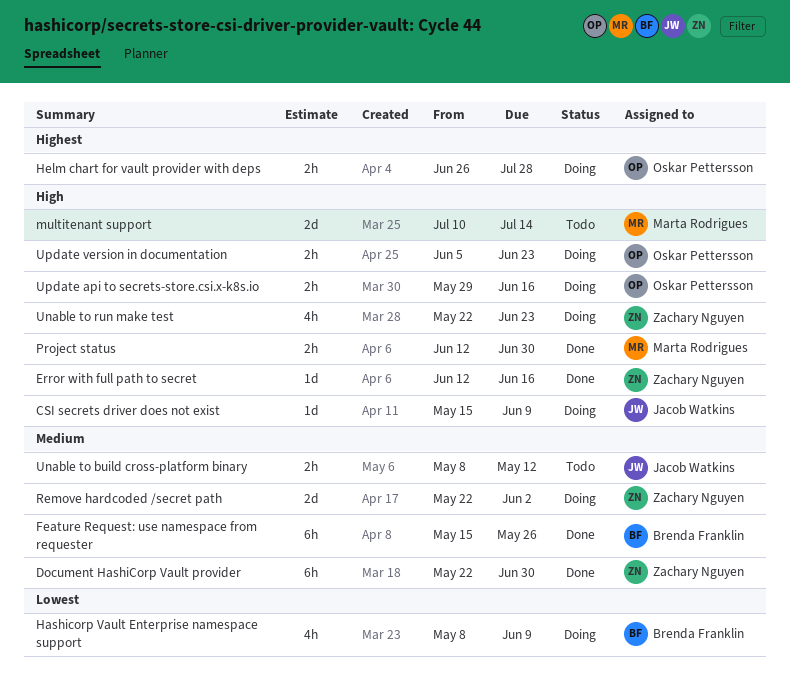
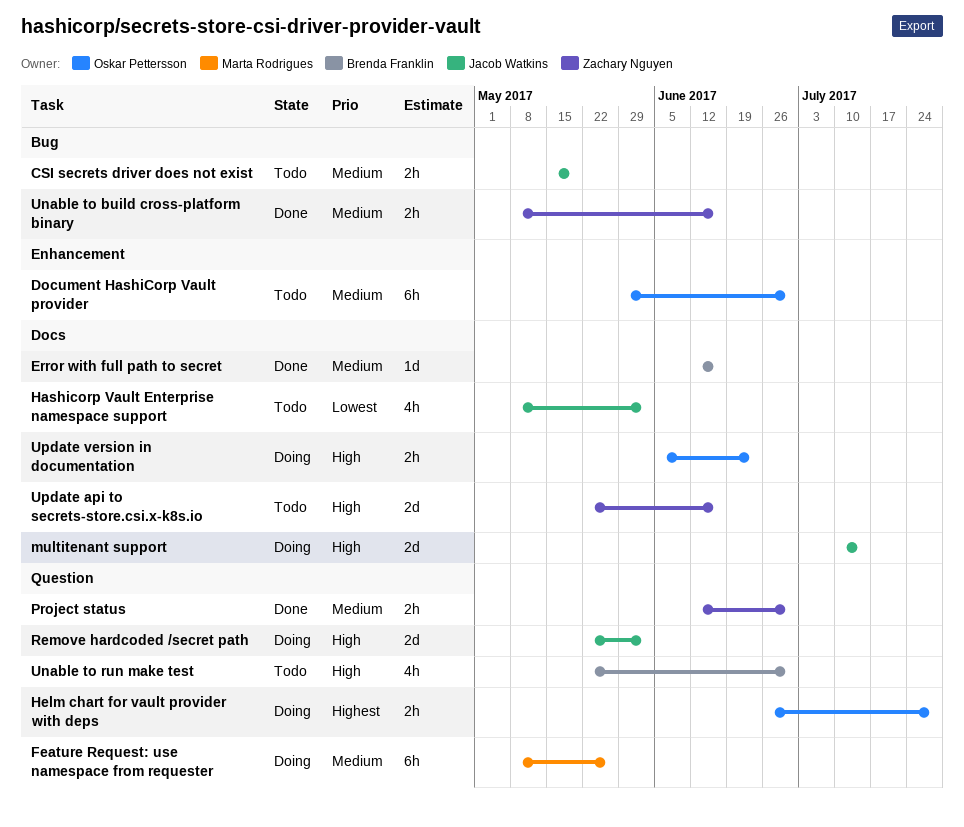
CSI secrets driver does not exist, status: Doing -> Todo
CSI secrets driver does not exist, priority: High -> Medium
CSI secrets driver does not exist, estimate: 1d -> 2h
CSI secrets driver does not exist, due: Jun 9 -> May 19
Document HashiCorp Vault provider, status: Done -> Todo
Document HashiCorp Vault provider, owner: Zachary Nguyen -> Oskar Pettersson
Document HashiCorp Vault provider, start: May 22 -> May 29
Error with full path to secret, owner: Zachary Nguyen -> Brenda Franklin
Error with full path to secret, priority: High -> Medium
Feature Request: use namespace from requester, status: Done -> Doing
Feature Request: use namespace from requester, owner: Brenda Franklin -> Marta Rodrigues
Feature Request: use namespace from requester, start: May 15 -> May 8
Hashicorp Vault Enterprise namespace support, status: Doing -> Todo
Hashicorp Vault Enterprise namespace support, owner: Brenda Franklin -> Jacob Watkins
Hashicorp Vault Enterprise namespace support, due: Jun 9 -> Jun 2
multitenant support, status: Todo -> Doing
multitenant support, owner: Marta Rodrigues -> Jacob Watkins
Project status, owner: Marta Rodrigues -> Zachary Nguyen
Project status, priority: High -> Medium
Remove hardcoded /secret path, owner: Zachary Nguyen -> Jacob Watkins
Remove hardcoded /secret path, priority: Medium -> High
Unable to build cross-platform binary, status: Todo -> Done
Unable to build cross-platform binary, owner: Jacob Watkins -> Zachary Nguyen
Unable to build cross-platform binary, due: May 12 -> Jun 16
Unable to run make test, status: Doing -> Todo
Unable to run make test, owner: Zachary Nguyen -> Brenda Franklin
Unable to run make test, due: Jun 23 -> Jun 30
Update api to secrets-store.csi.x-k8s.io, status: Doing -> Todo
Update api to secrets-store.csi.x-k8s.io, owner: Oskar Pettersson -> Zachary Nguyen
Update api to secrets-store.csi.x-k8s.io, estimate: 2h -> 2d
Update api to secrets-store.csi.x-k8s.io, start: May 29 -> May 22

